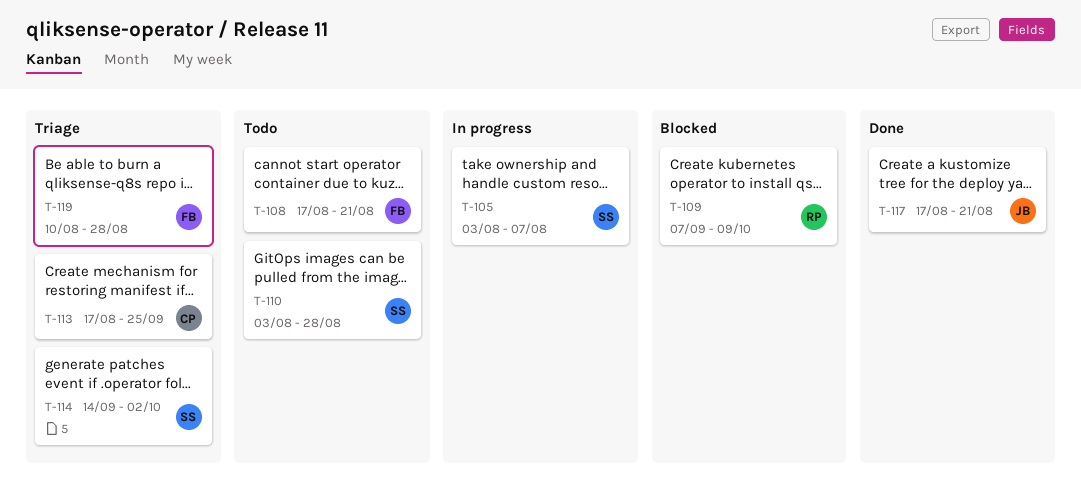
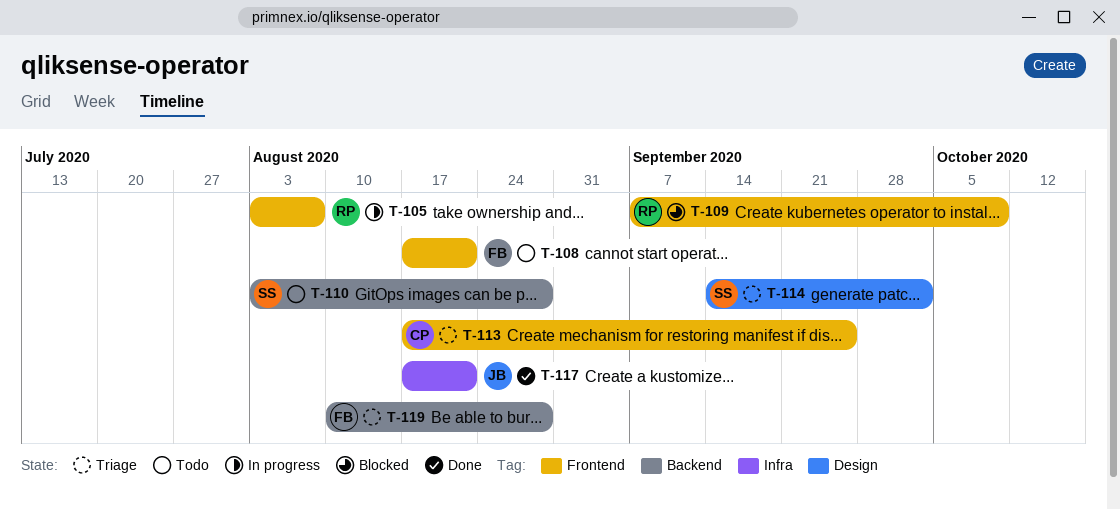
T-105, owner: SS -> RP

